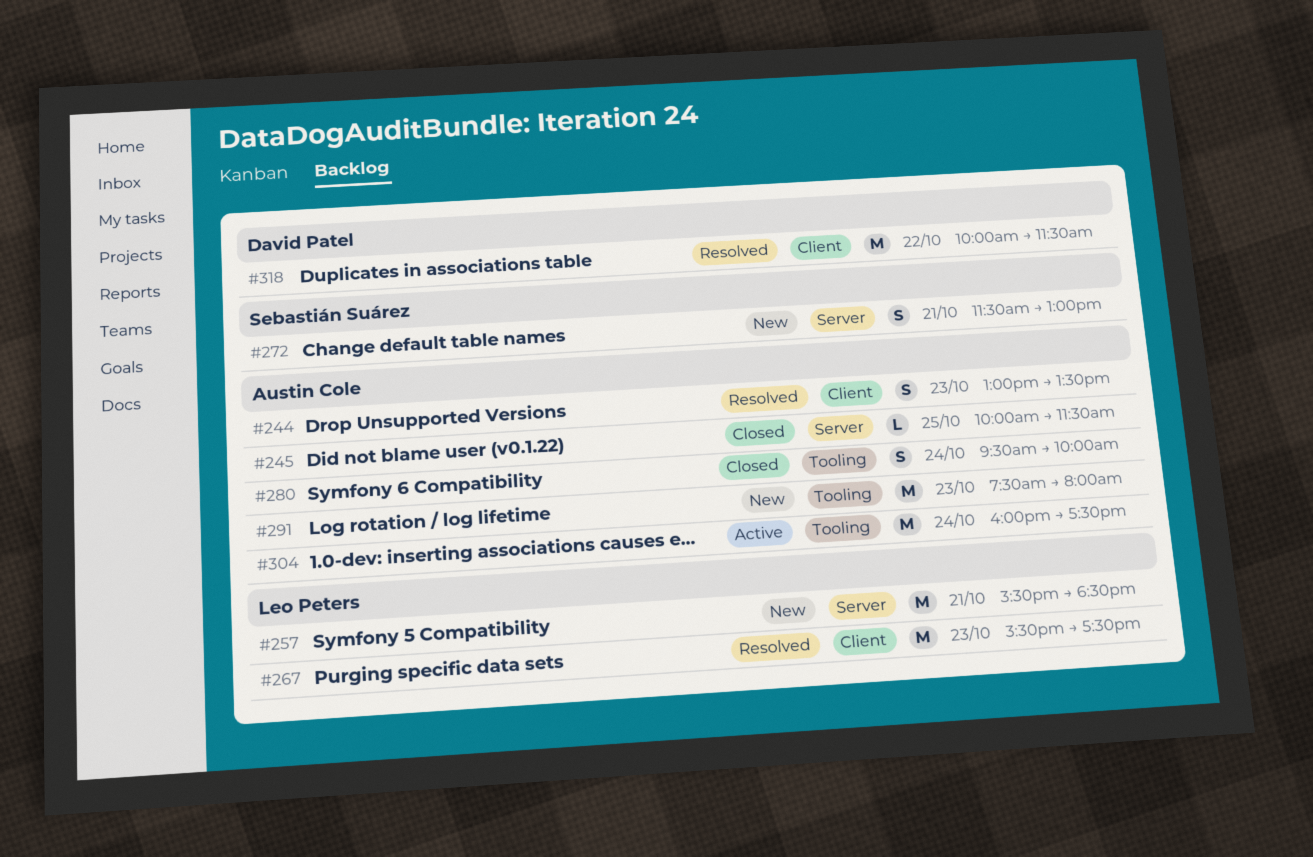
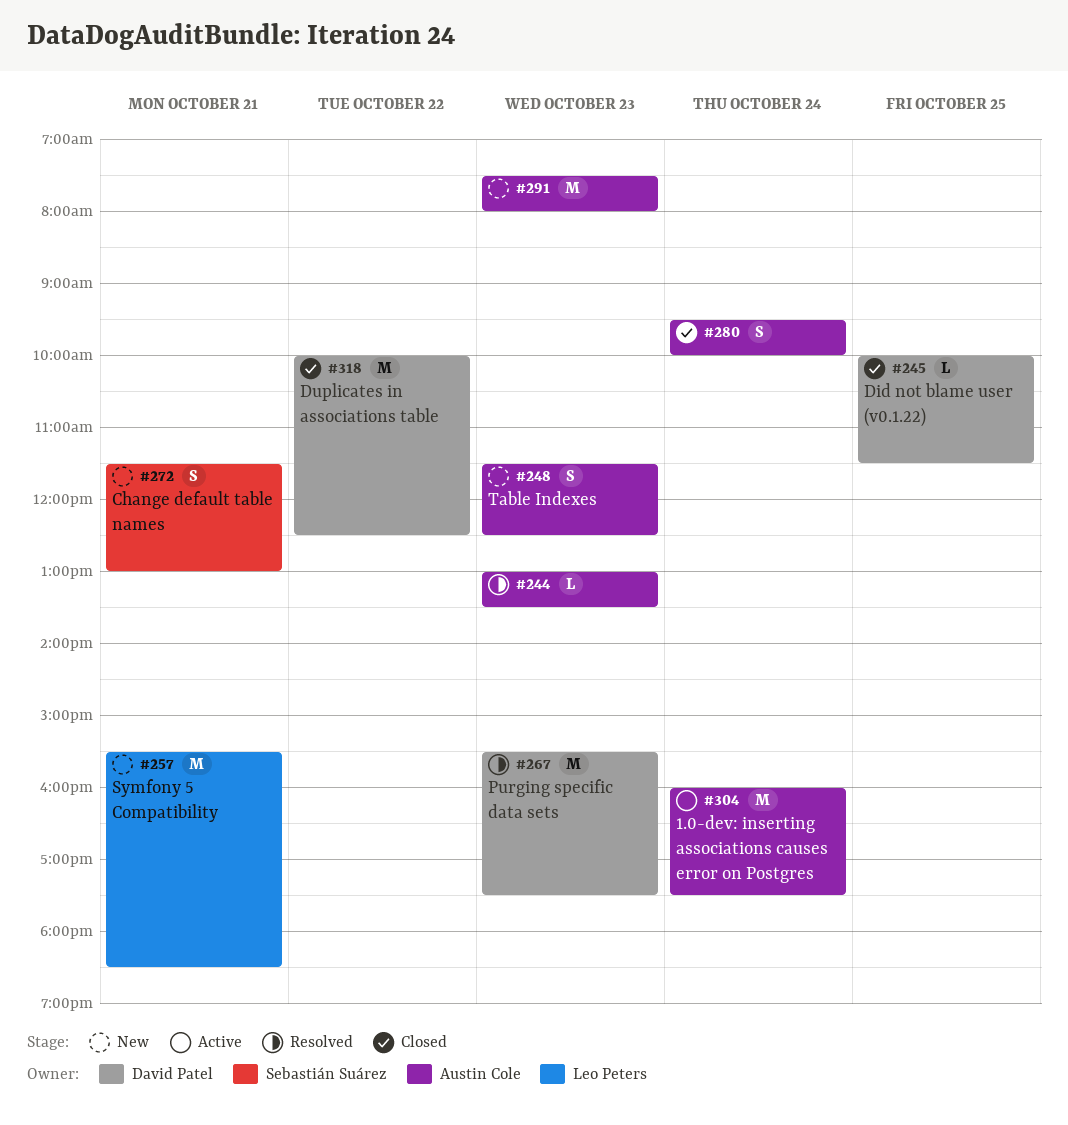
#244, estimate: S -> L
#245, owner: Austin Cole -> David Patel
#248: none -> present
#267, owner: Leo Peters -> David Patel
#318, status: Resolved -> Closed
#318, ends: 11:30 -> 12:30

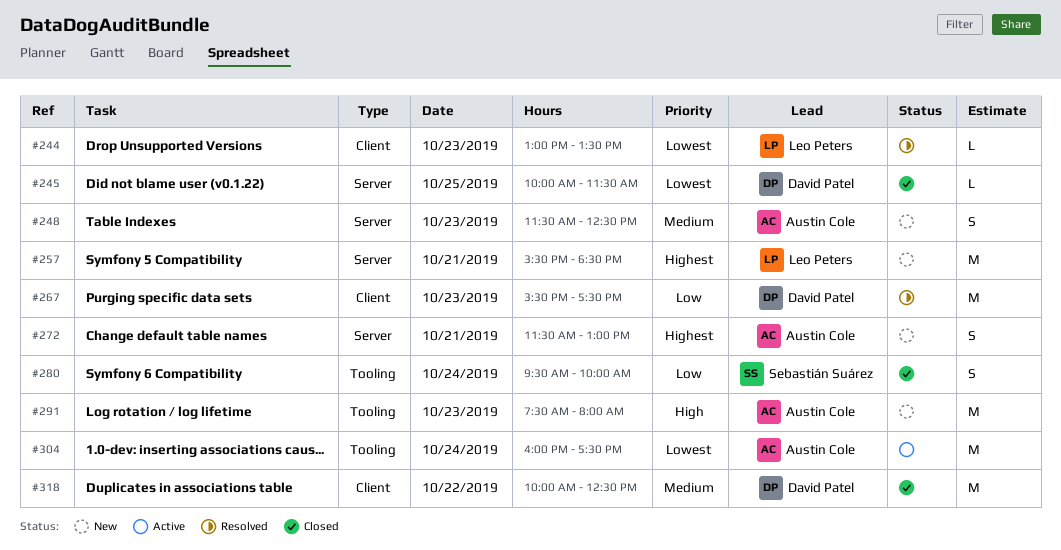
#244, owner: Austin Cole -> Leo Peters
#272, owner: Sebastián Suárez -> Austin Cole
#280, owner: Austin Cole -> Sebastián Suárez

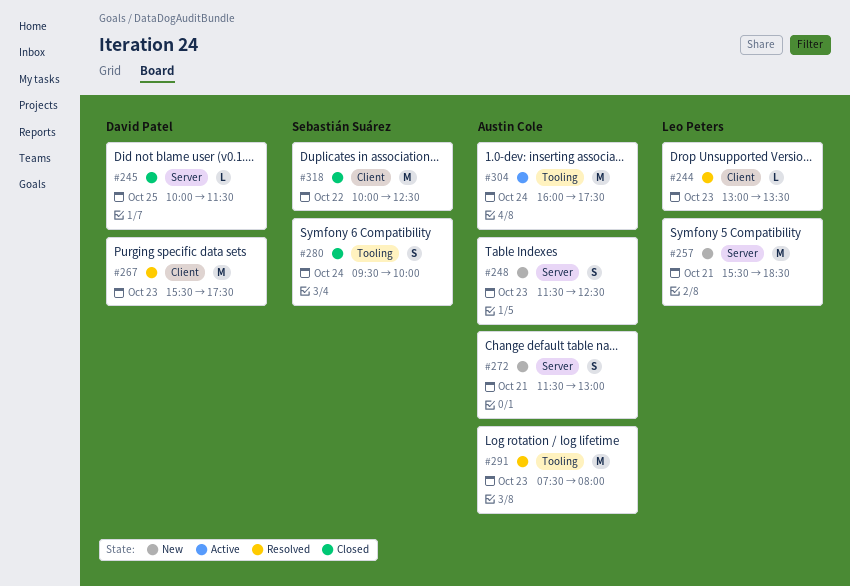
#291, status: New -> Resolved
#318, owner: David Patel -> Sebastián Suárez

